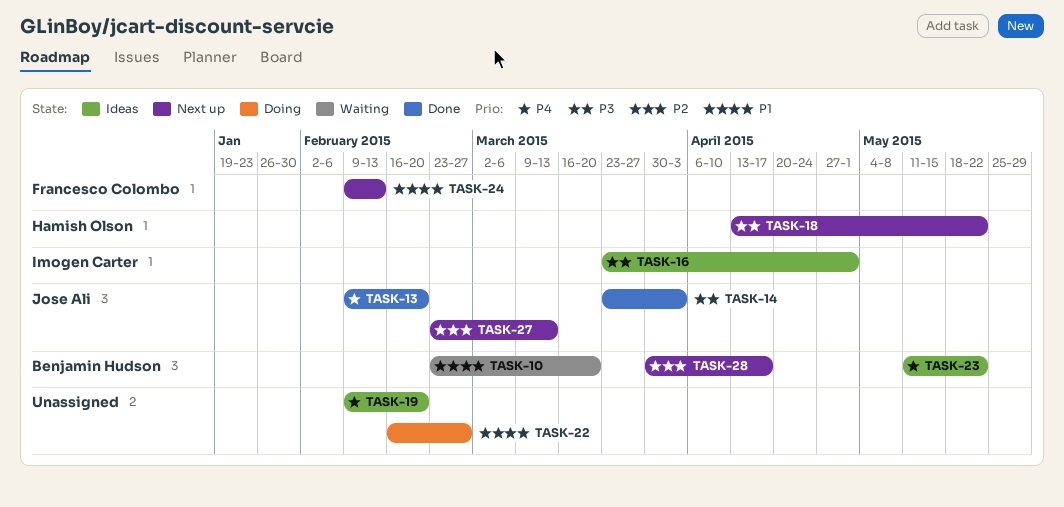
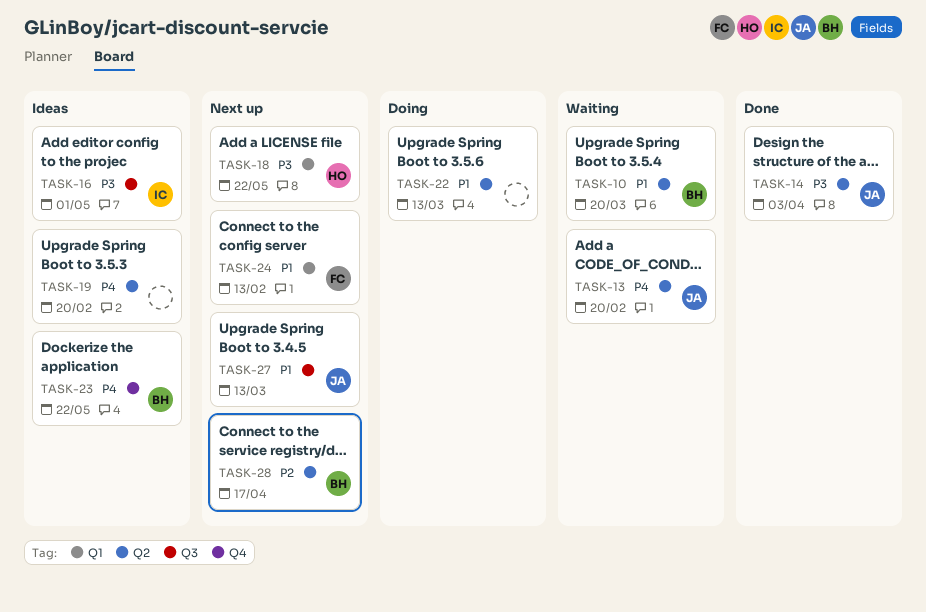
TASK-13, status: Done -> Waiting
TASK-22, due: Feb 27 -> Mar 13
TASK-27, priority: P2 -> P1

